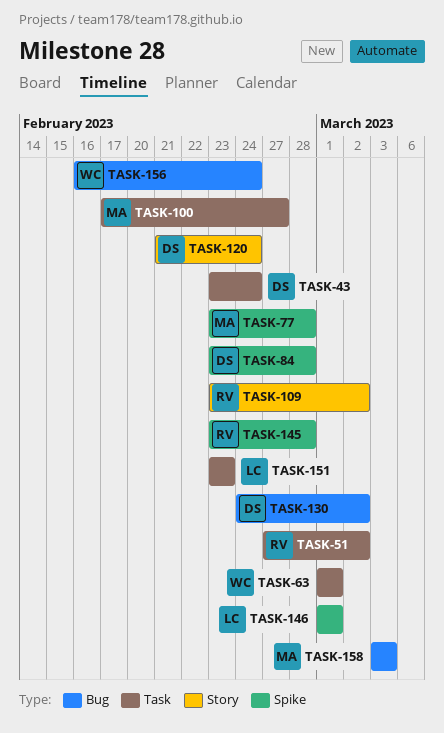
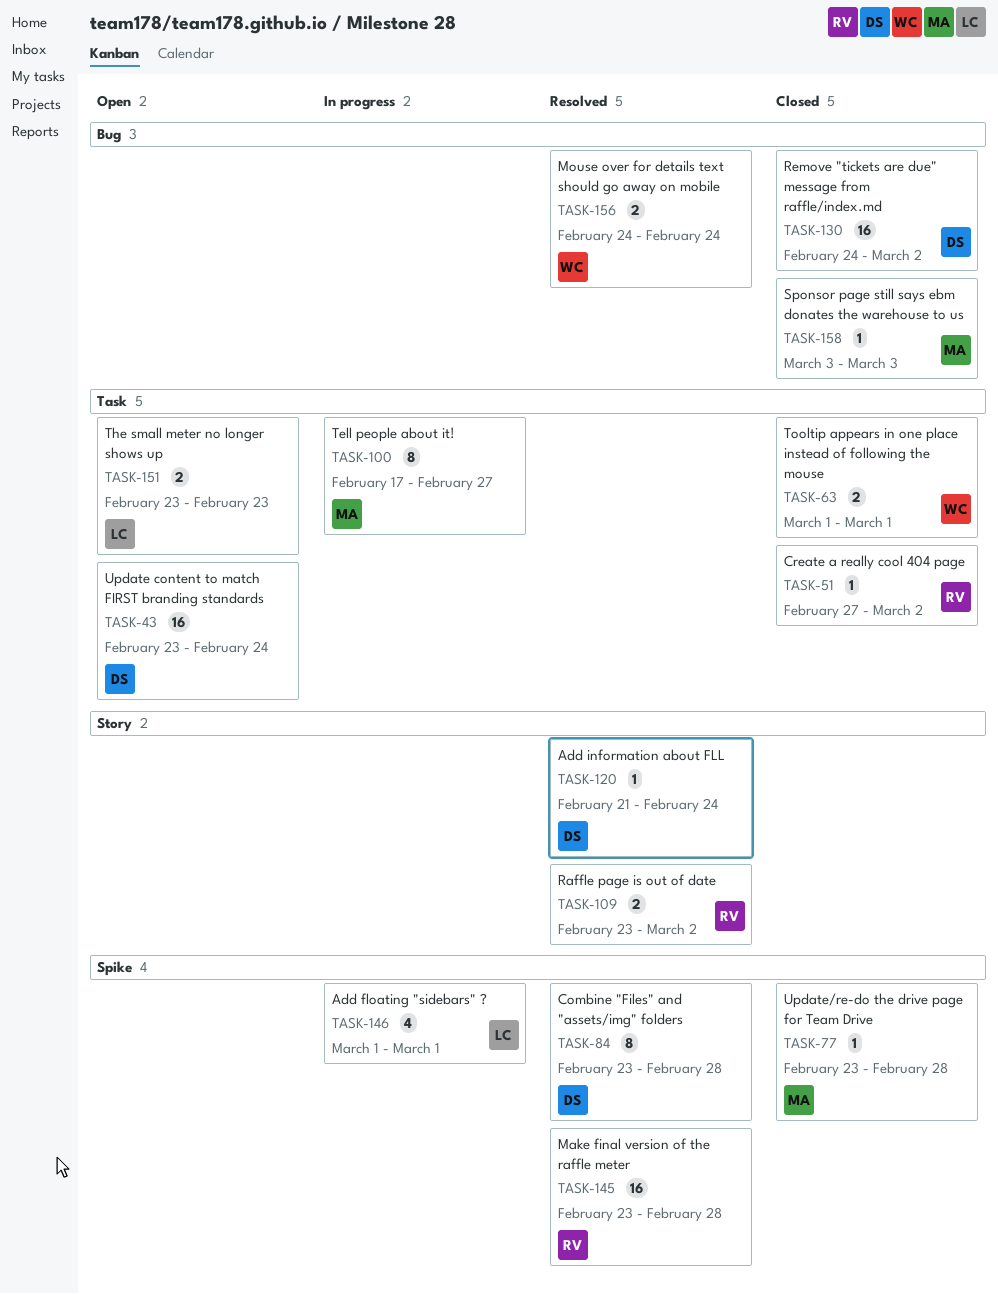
TASK-156, start: Feb 16 -> Feb 24

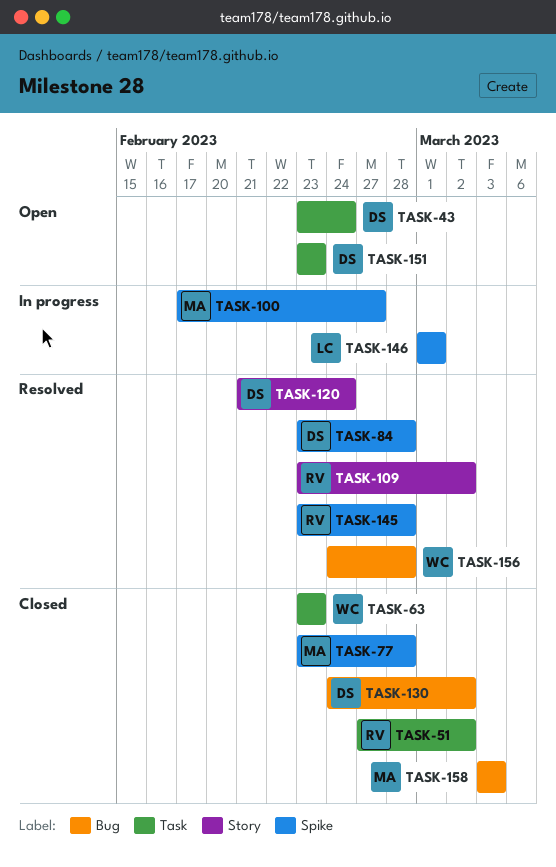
TASK-63, start: Mar 1 -> Feb 23
TASK-63, due: Mar 1 -> Feb 23
TASK-100, label: Task -> Spike
TASK-151, owner: LC -> DS
TASK-156, due: Feb 24 -> Feb 28

